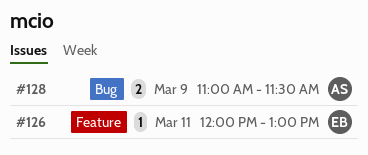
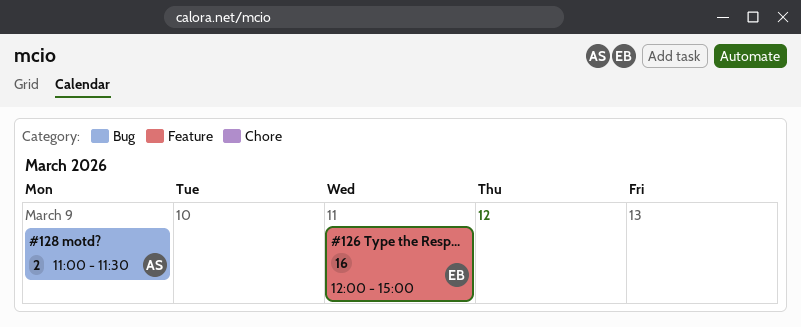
#126, estimate: 1 -> 16
#126, ends: 13:00 -> 15:00

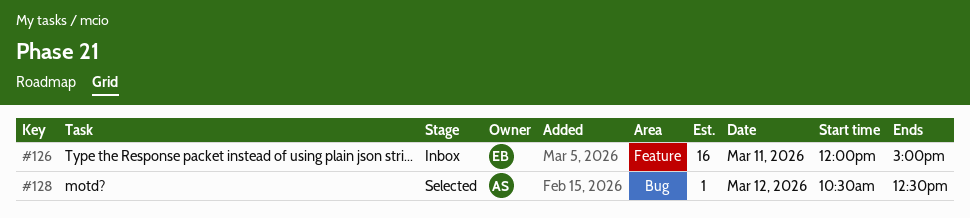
#128, estimate: 2 -> 1
#128, day: Mar 9 -> Mar 12
#128, begins: 11:00 -> 10:30
#128, ends: 11:30 -> 12:30

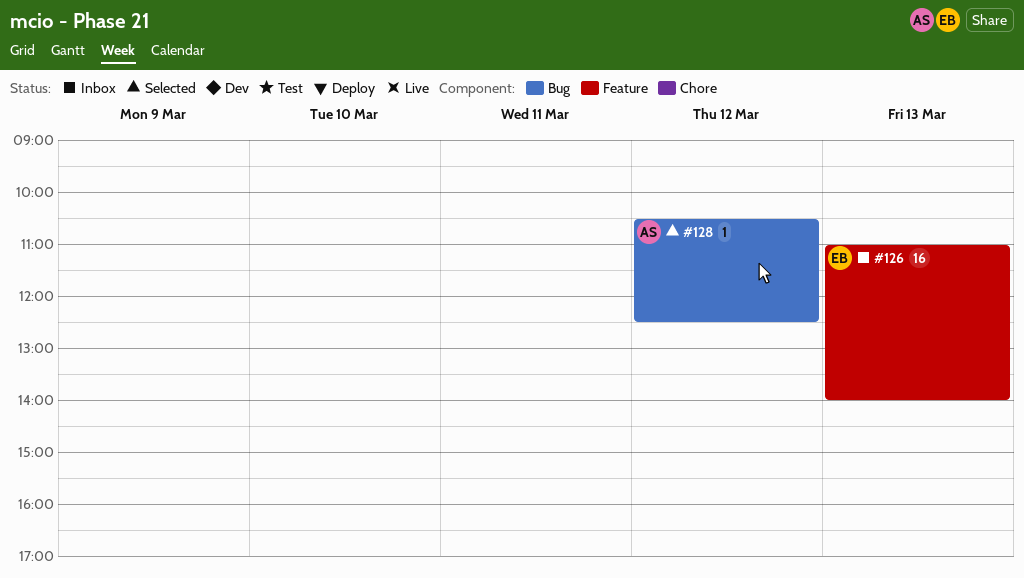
#126, day: Mar 11 -> Mar 13
#126, begins: 12:00 -> 11:00
#126, ends: 15:00 -> 14:00

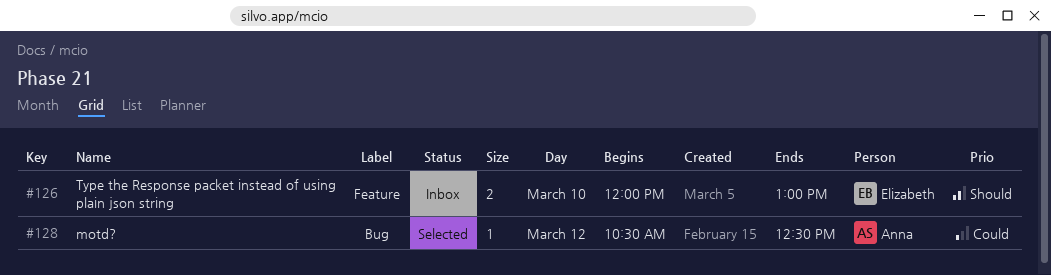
#126, estimate: 16 -> 2
#126, day: Mar 13 -> Mar 10
#126, begins: 11:00 -> 12:00
#126, ends: 14:00 -> 13:00

